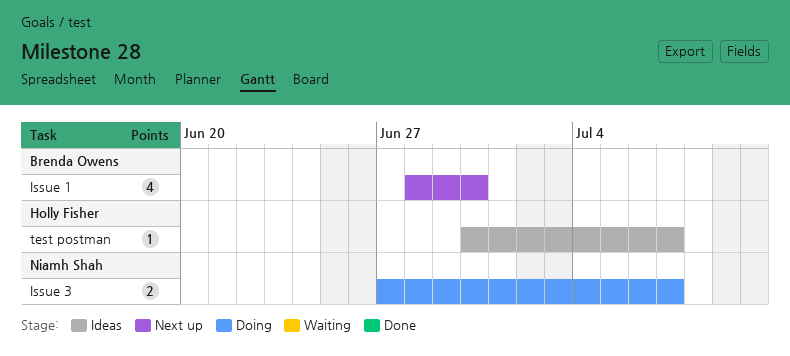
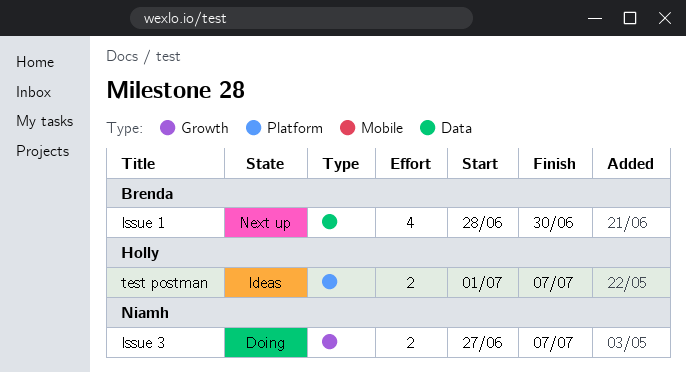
test postman, estimate: 1 -> 2
test postman, start: Jun 30 -> Jul 1

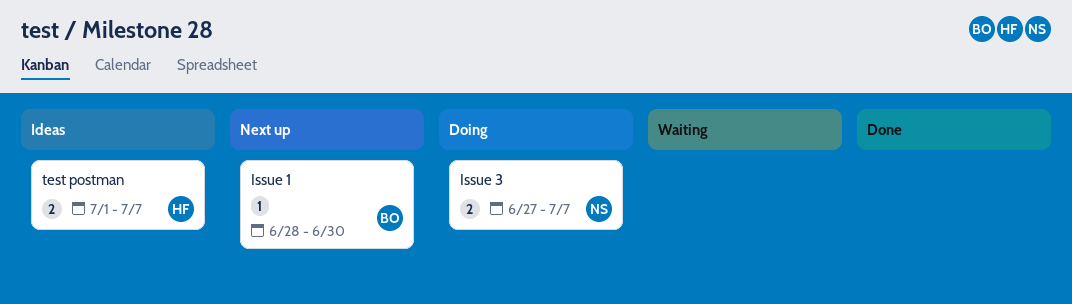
Issue 1, estimate: 4 -> 1

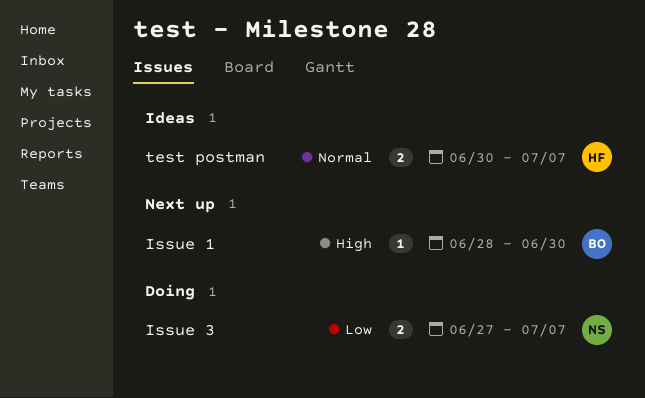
test postman, start: Jul 1 -> Jun 30

